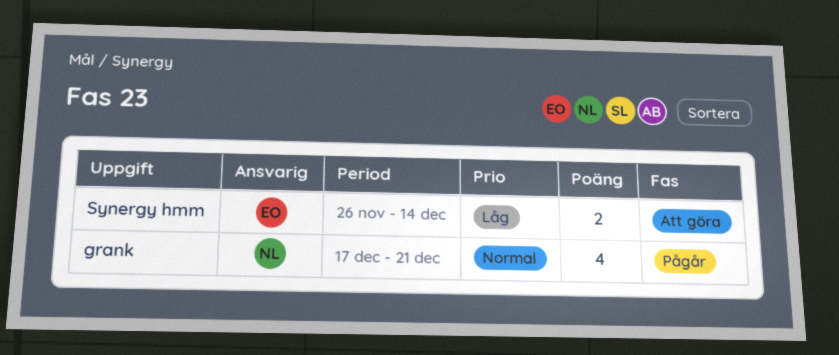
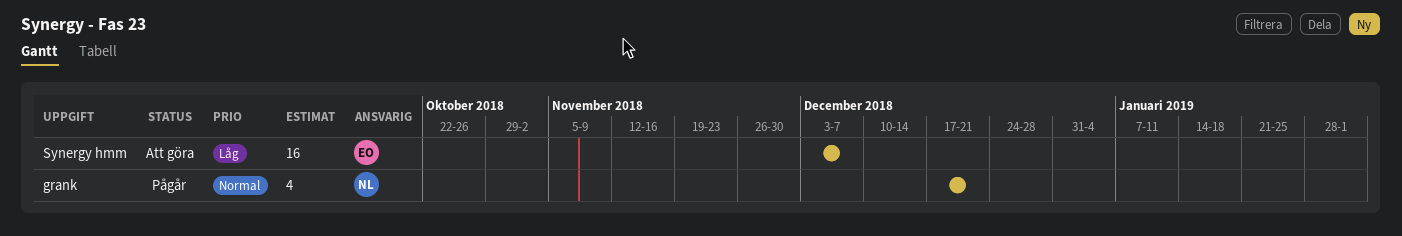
Synergy hmm, estimate: 2 -> 16
Synergy hmm, start: Nov 26 -> Dec 3
Synergy hmm, due: Dec 14 -> Dec 7

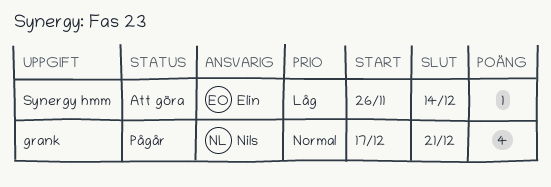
Synergy hmm, estimate: 16 -> 1
Synergy hmm, start: Dec 3 -> Nov 26
Synergy hmm, due: Dec 7 -> Dec 14

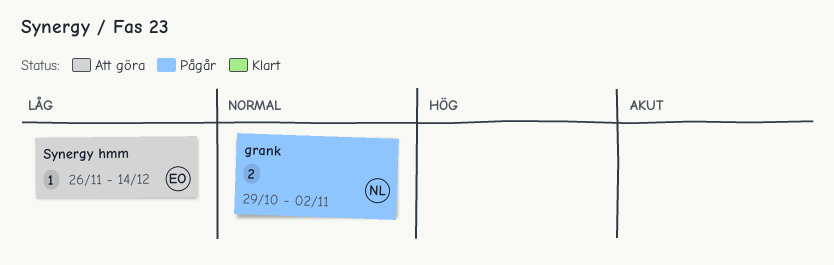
grank, estimate: 4 -> 2
grank, start: Dec 17 -> Oct 29
grank, due: Dec 21 -> Nov 2

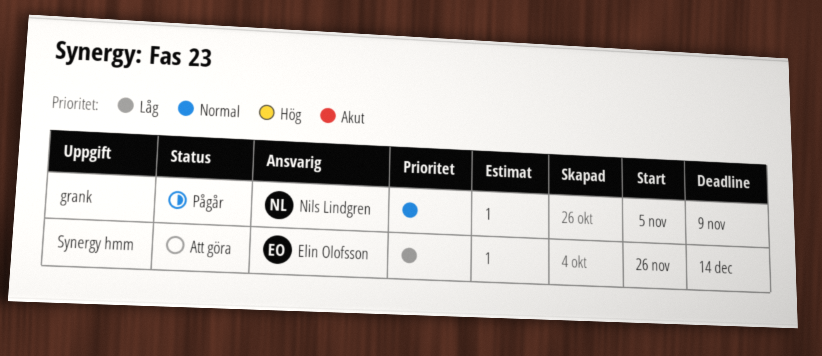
grank, estimate: 2 -> 1
grank, start: Oct 29 -> Nov 5
grank, due: Nov 2 -> Nov 9

